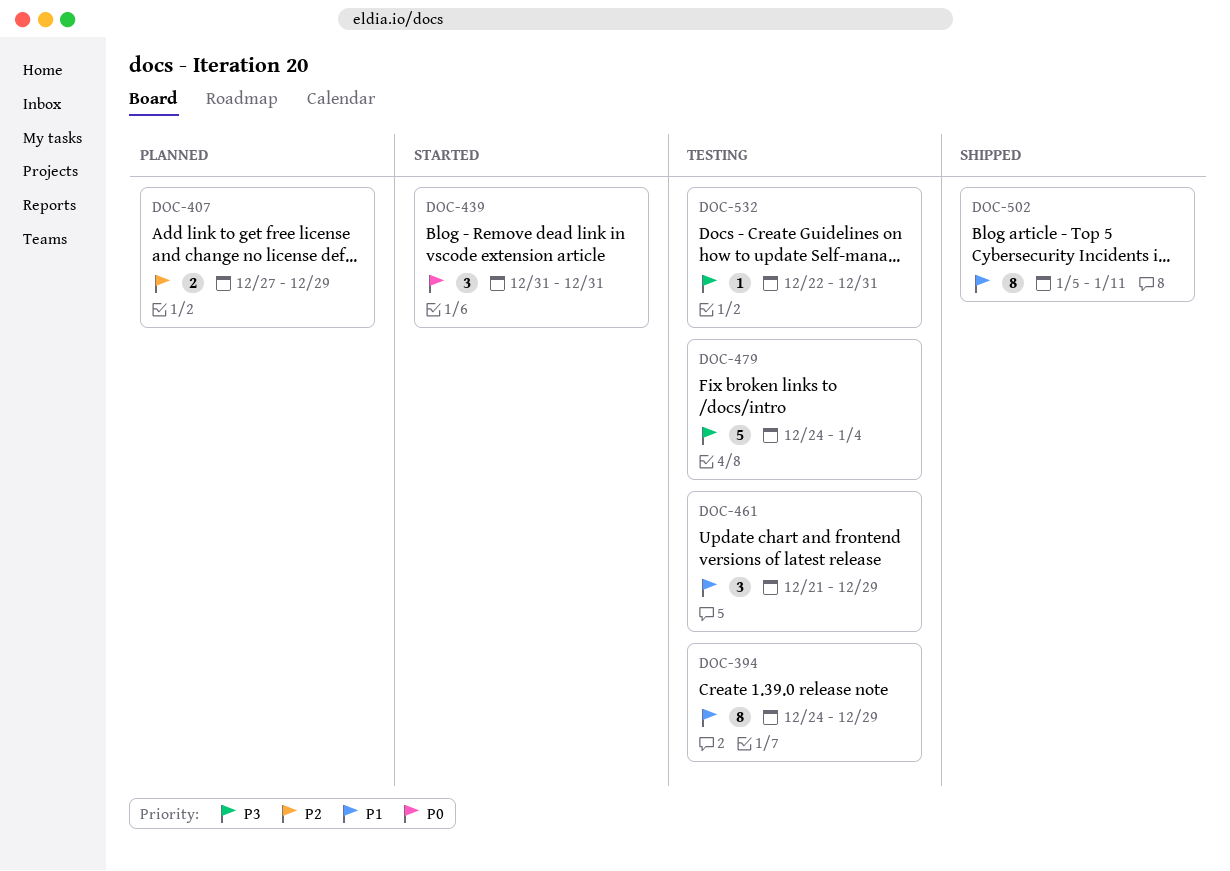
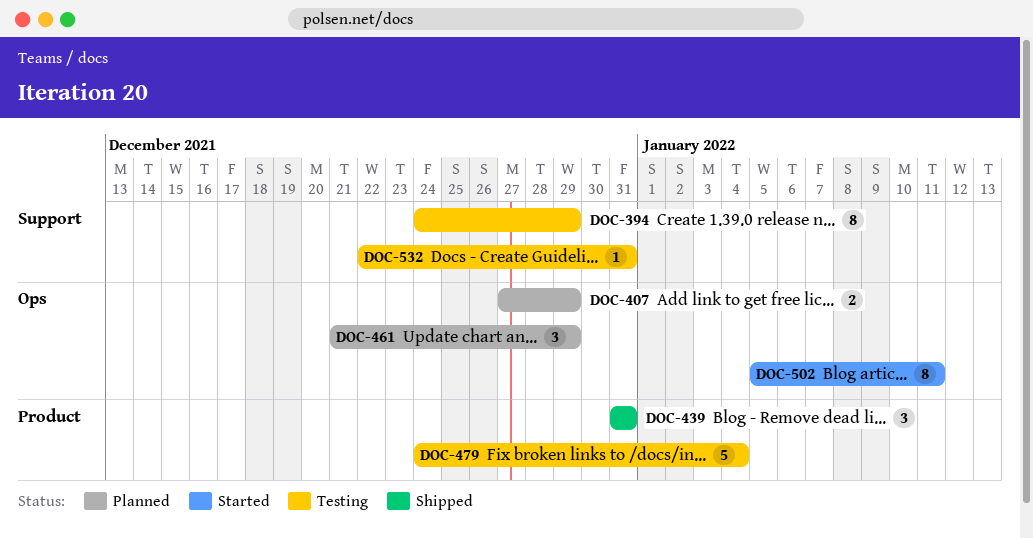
DOC-439, status: Started -> Shipped
DOC-461, status: Testing -> Planned
DOC-502, status: Shipped -> Started

